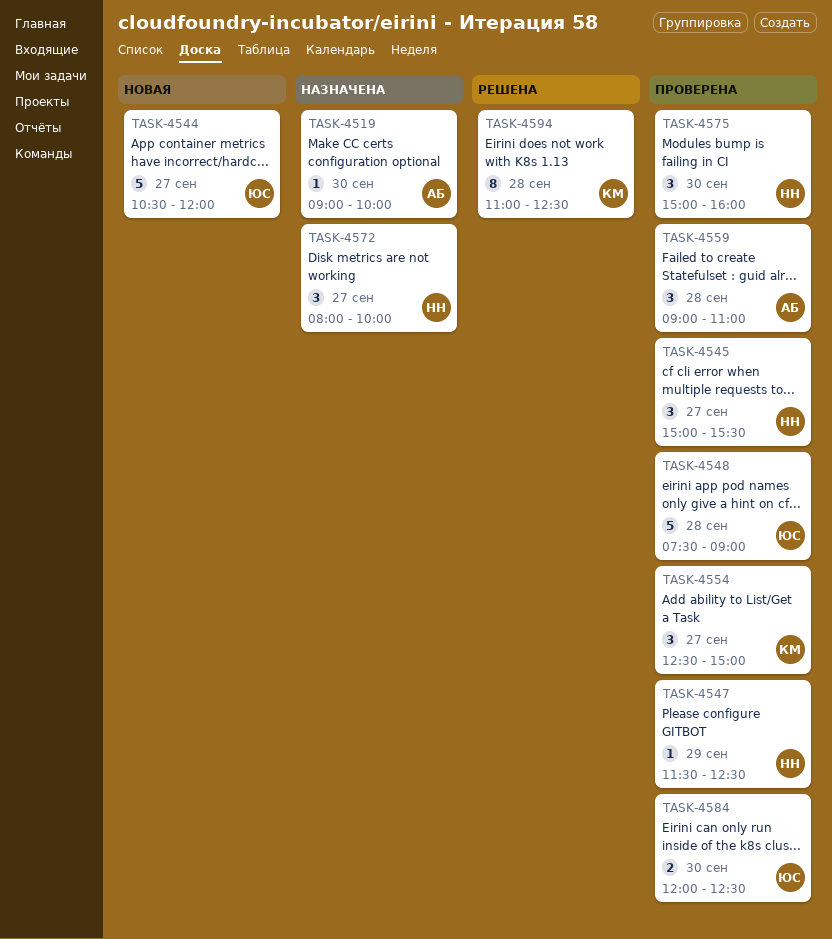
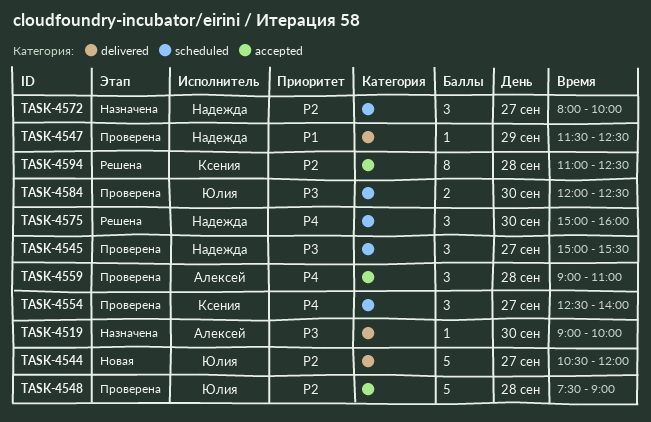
TASK-4554, ends: 15:00 -> 14:00
TASK-4575, status: Проверена -> Решена

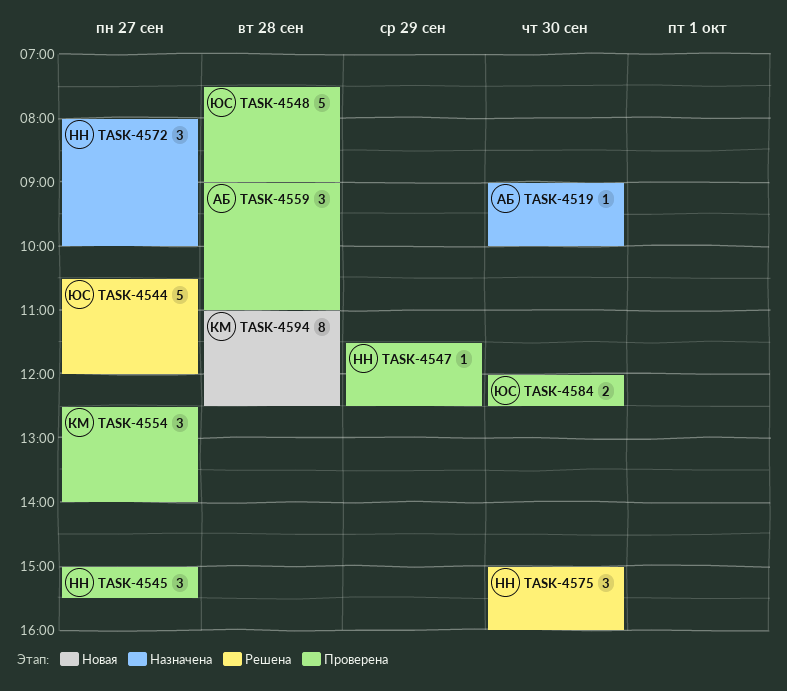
TASK-4544, status: Новая -> Решена
TASK-4594, status: Решена -> Новая

